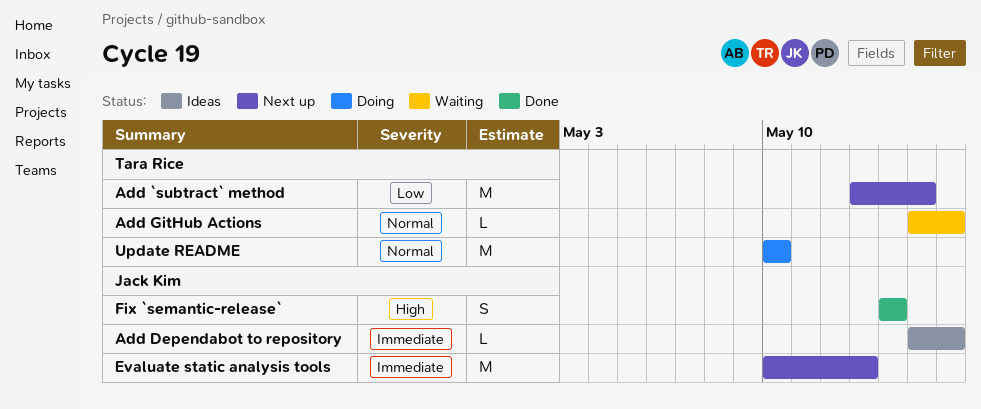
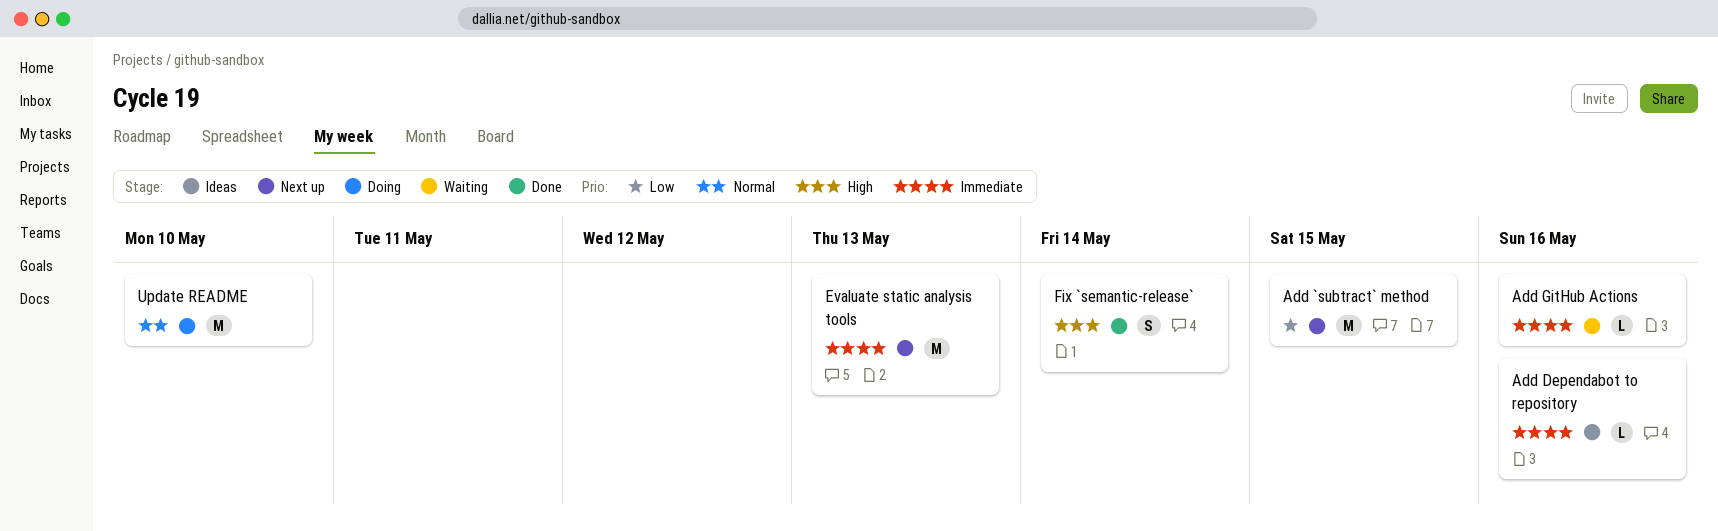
Add GitHub Actions, priority: Normal -> Immediate

